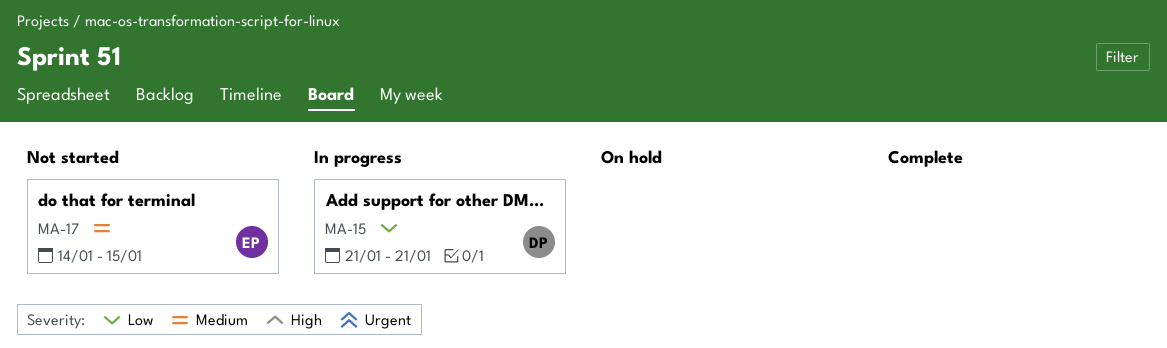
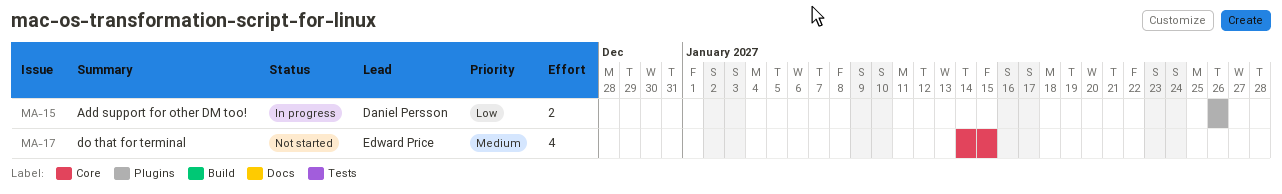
MA-15, start: Jan 21 -> Jan 26
MA-15, due: Jan 21 -> Jan 26

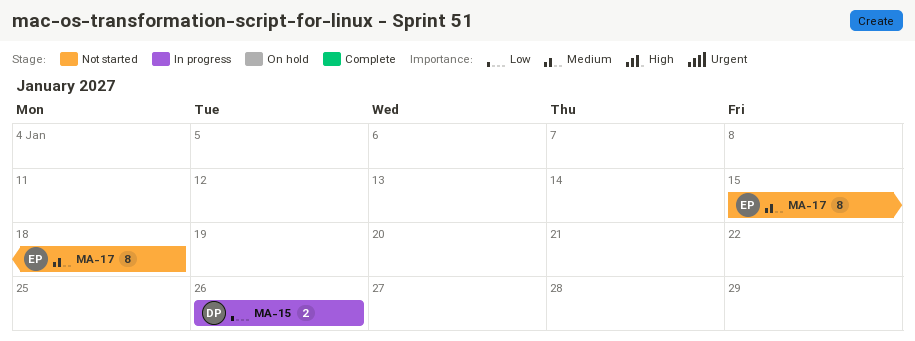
MA-17, estimate: 4 -> 8
MA-17, start: Jan 14 -> Jan 15
MA-17, due: Jan 15 -> Jan 18

